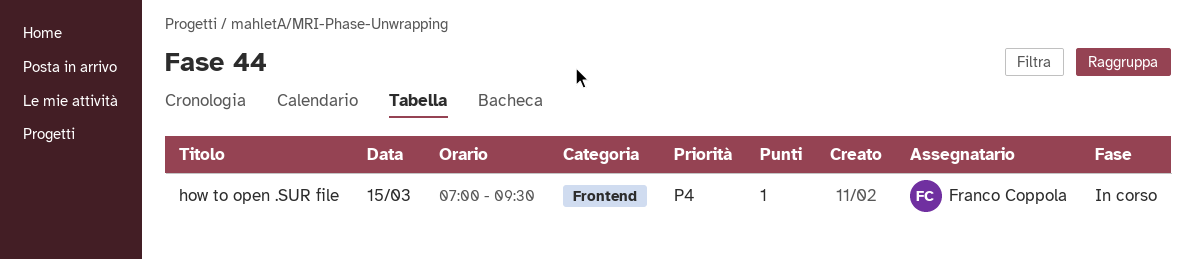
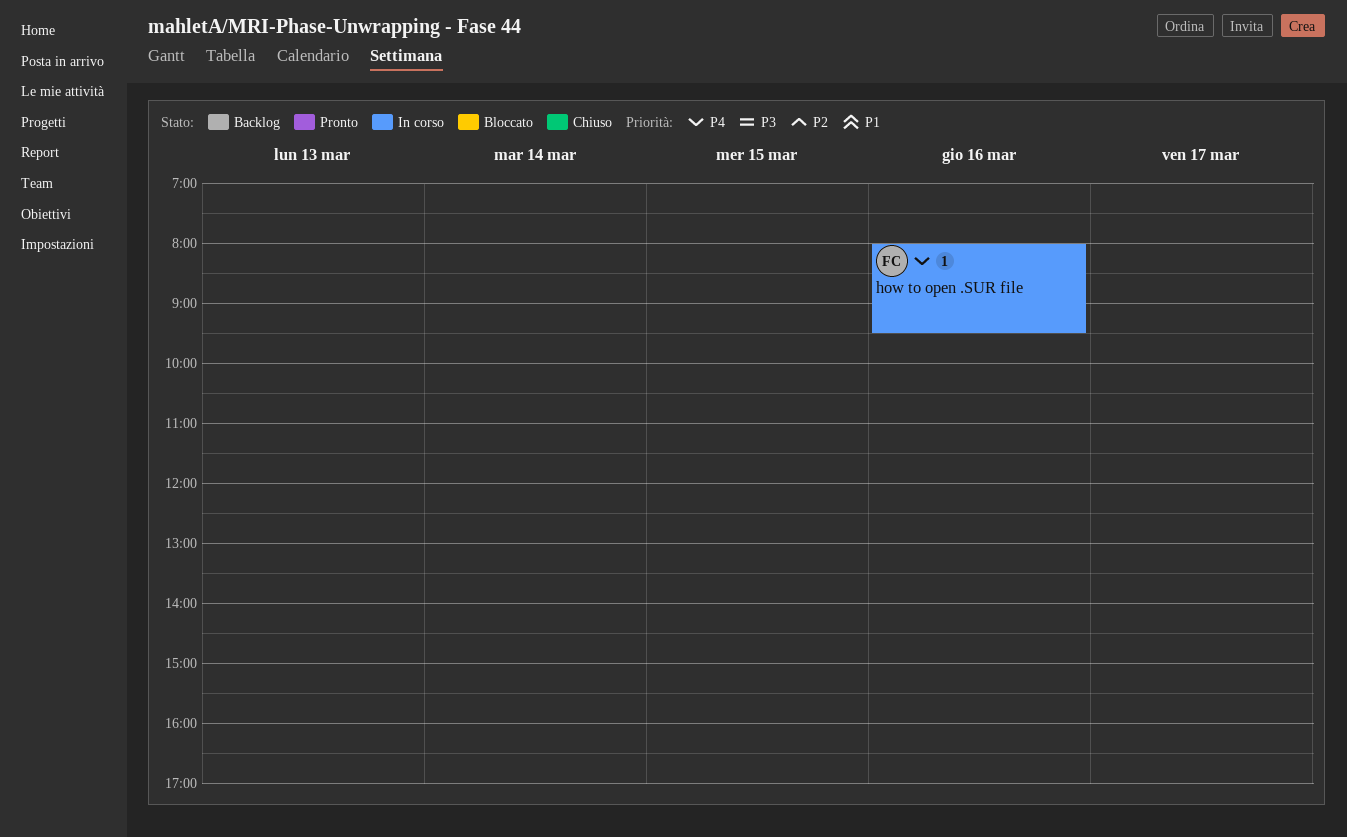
how to open .SUR file, day: Mar 15 -> Mar 16
how to open .SUR file, begins: 07:00 -> 08:00

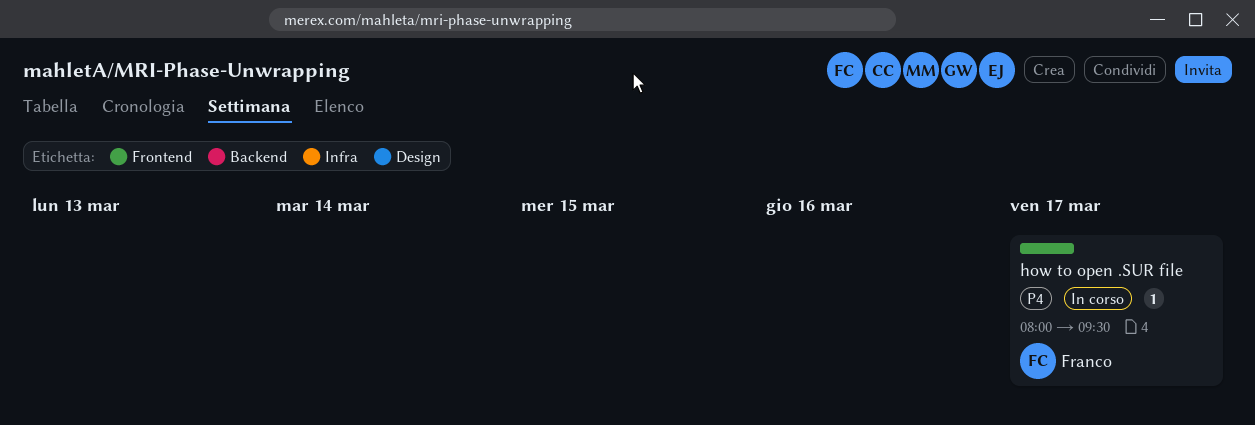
how to open .SUR file, day: Mar 16 -> Mar 17

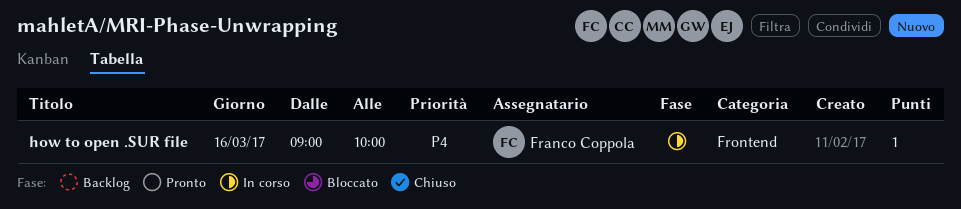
how to open .SUR file, day: Mar 17 -> Mar 16
how to open .SUR file, begins: 08:00 -> 09:00
how to open .SUR file, ends: 09:30 -> 10:00

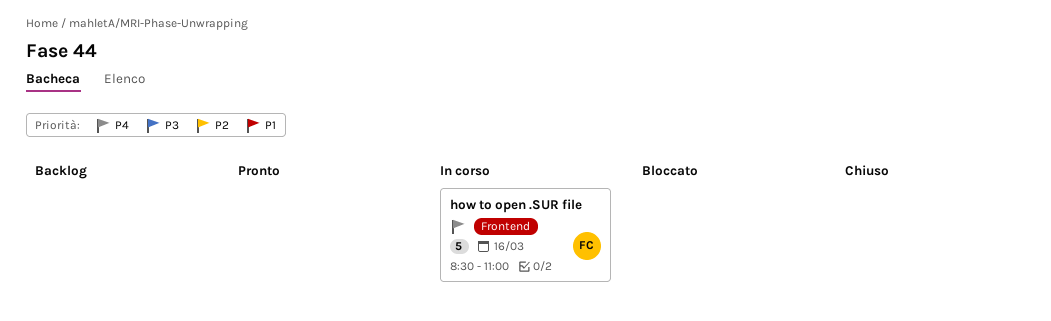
how to open .SUR file, estimate: 1 -> 5
how to open .SUR file, begins: 09:00 -> 08:30
how to open .SUR file, ends: 10:00 -> 11:00

